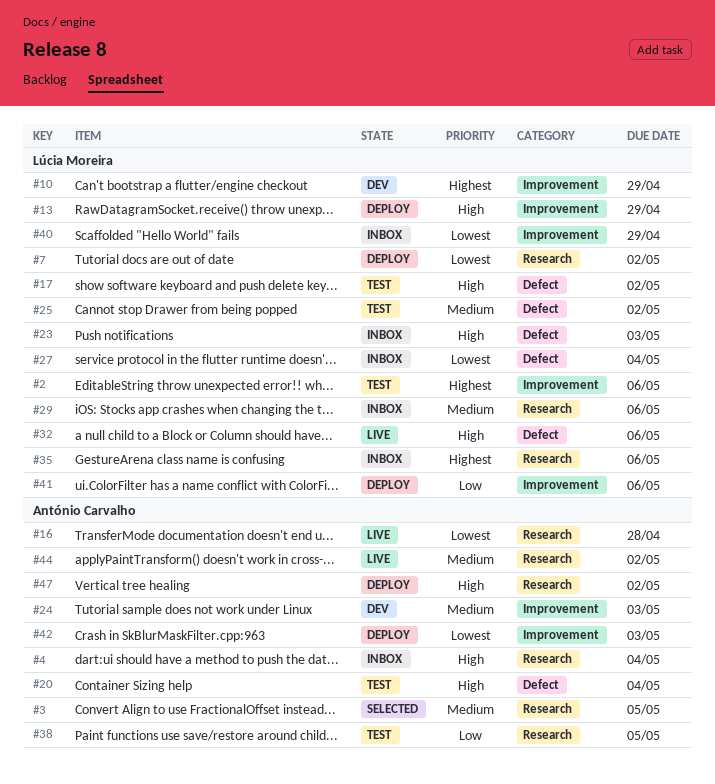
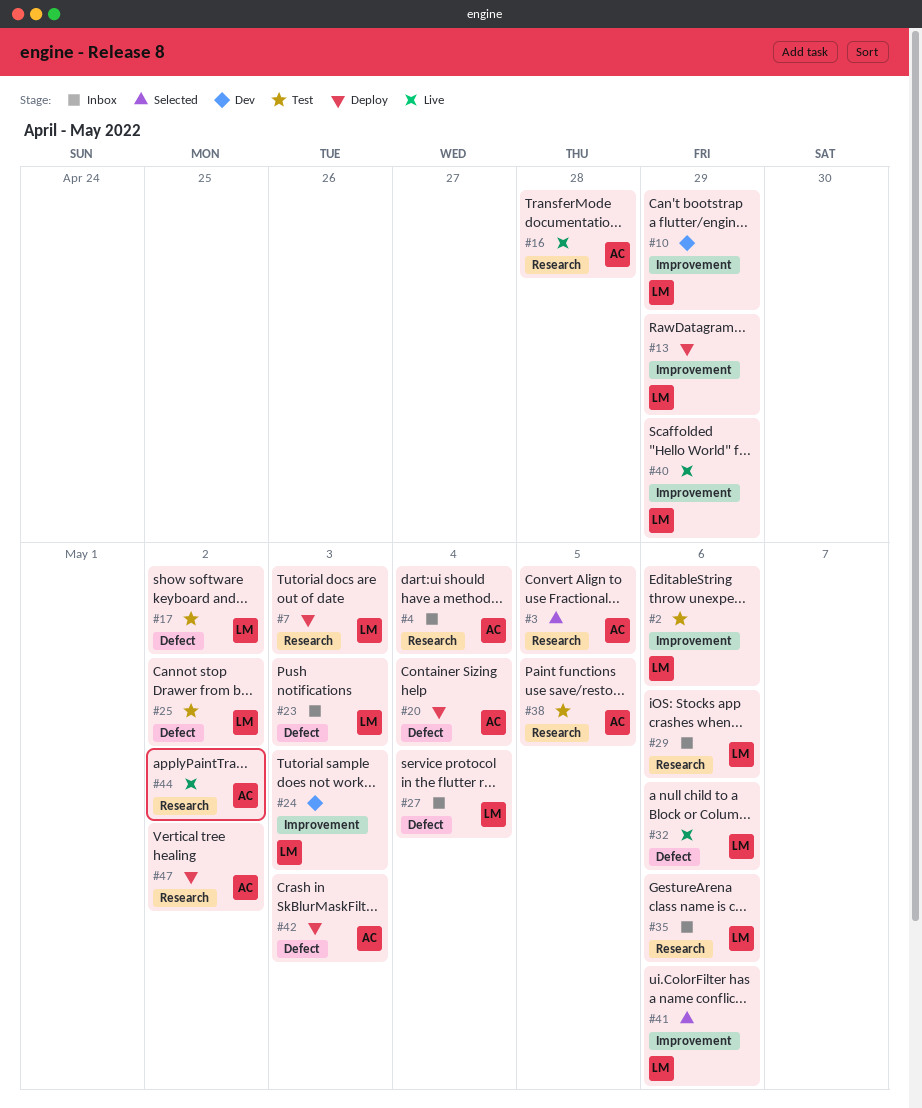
#7, due: May 2 -> May 3
#20, status: Test -> Deploy
#24, owner: António Carvalho -> Lúcia Moreira
#40, status: Inbox -> Live
#41, status: Deploy -> Selected
#42, label: Improvement -> Defect

